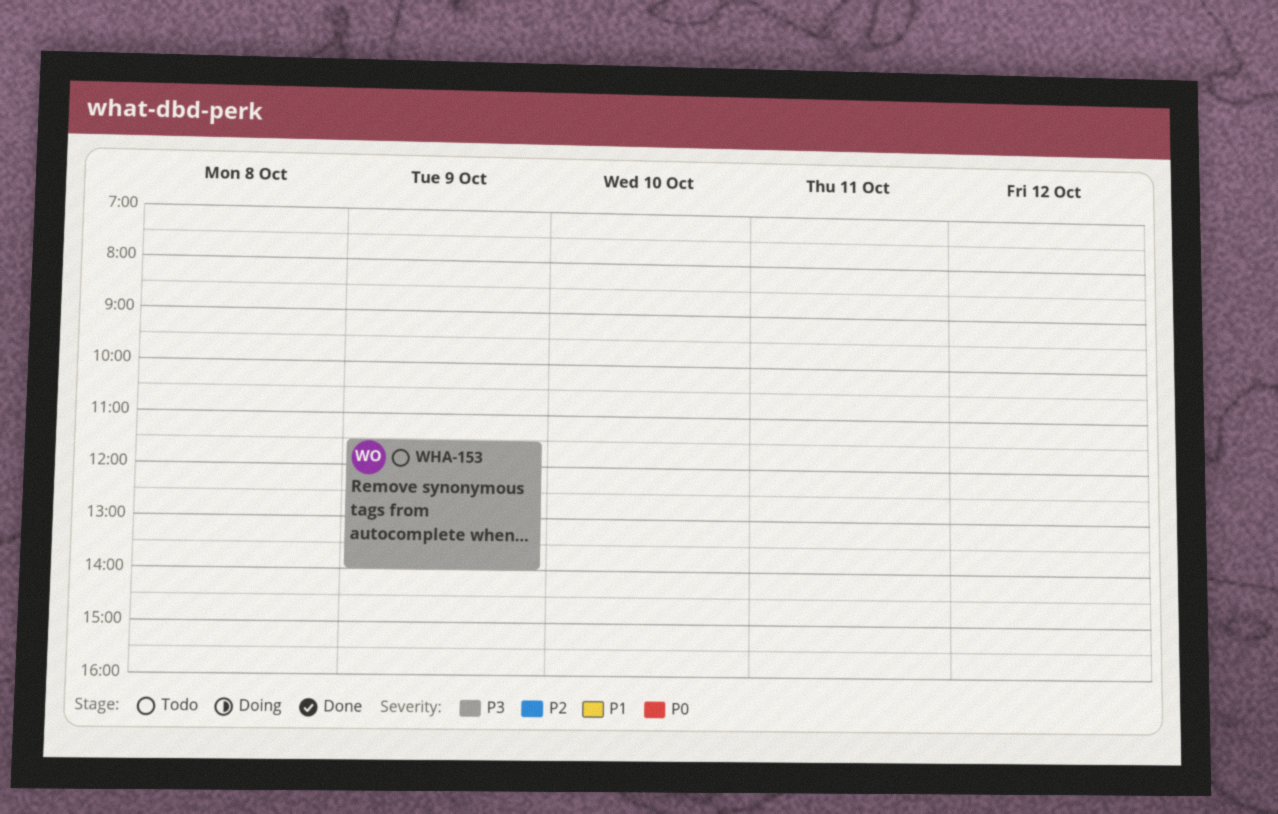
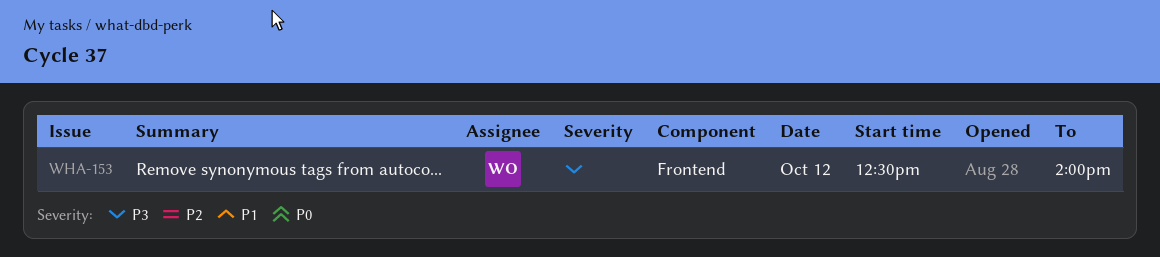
WHA-153, day: Oct 9 -> Oct 12
WHA-153, begins: 11:30 -> 12:30

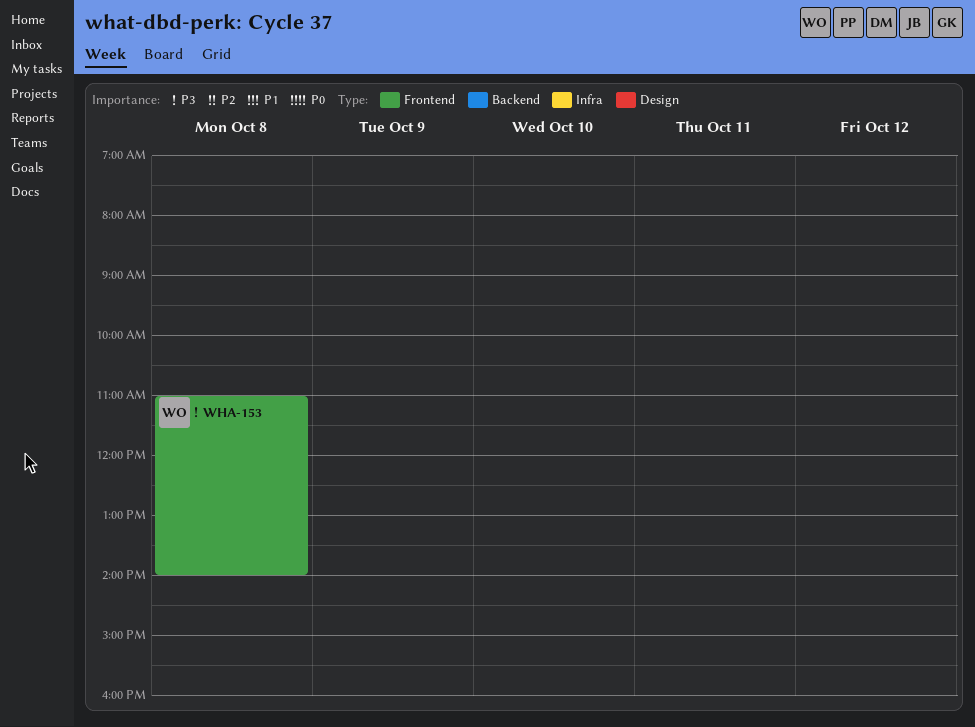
WHA-153, day: Oct 12 -> Oct 8
WHA-153, begins: 12:30 -> 11:00

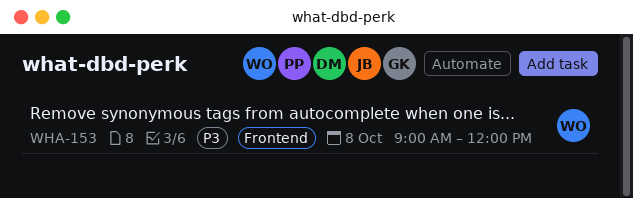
WHA-153, begins: 11:00 -> 09:00
WHA-153, ends: 14:00 -> 12:00

